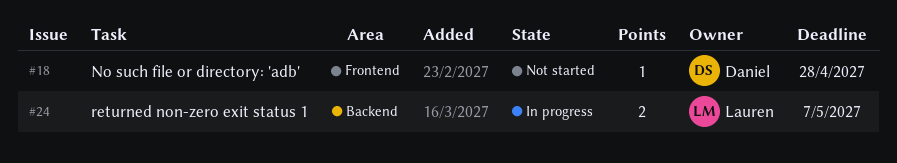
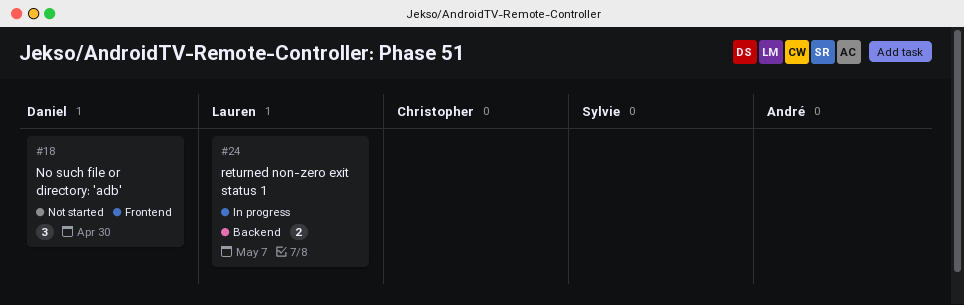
#18, estimate: 1 -> 3
#18, due: Apr 28 -> Apr 30

